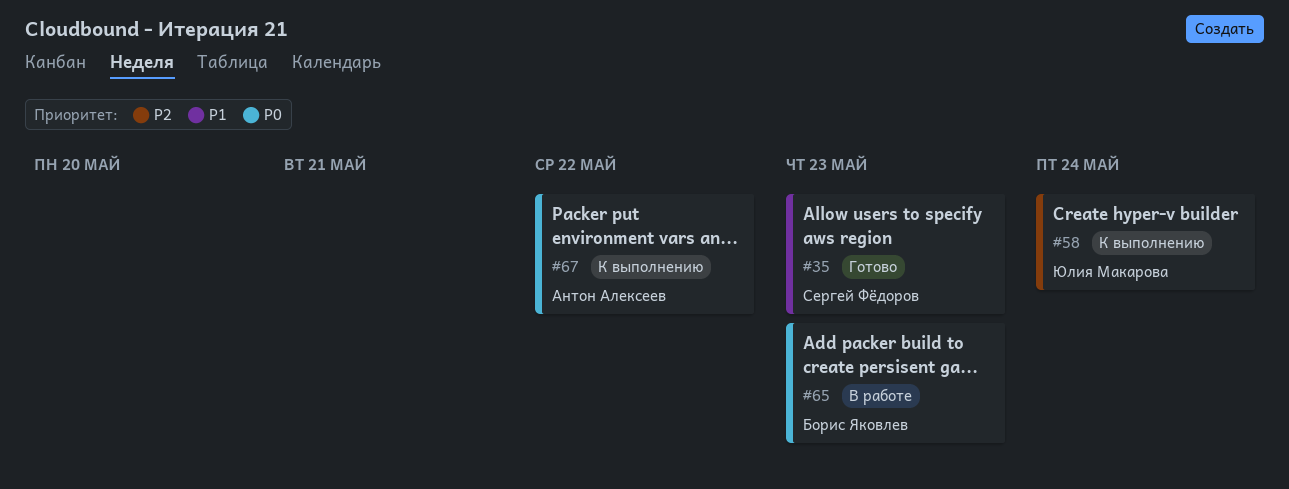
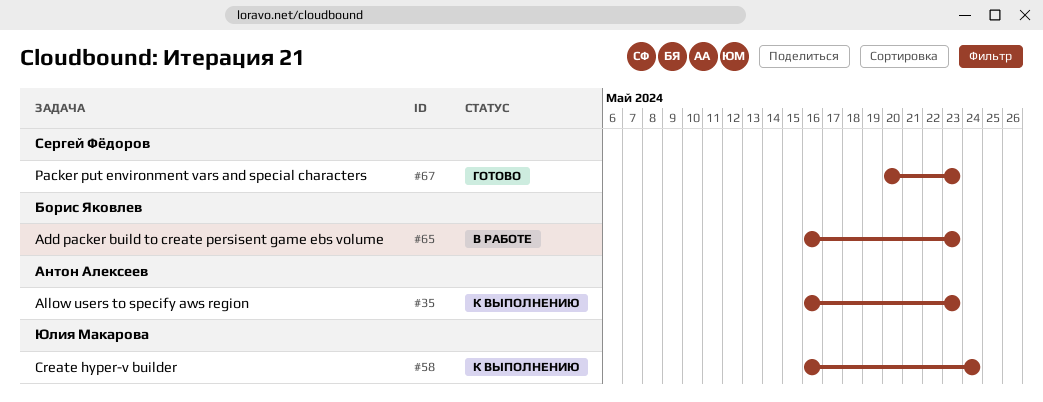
#35, status: Готово -> К выполнению
#35, owner: Сергей Фёдоров -> Антон Алексеев
#67, status: К выполнению -> Готово
#67, owner: Антон Алексеев -> Сергей Фёдоров
#67, due: May 22 -> May 23

